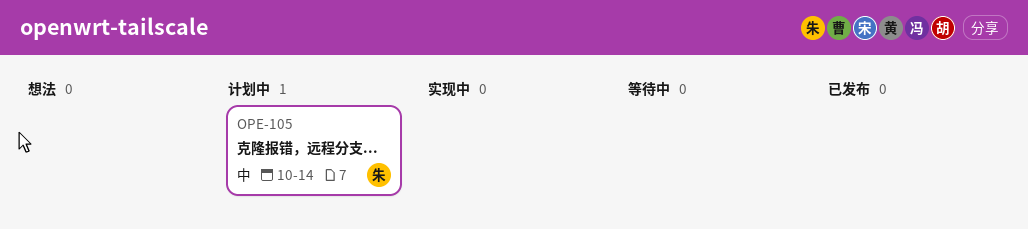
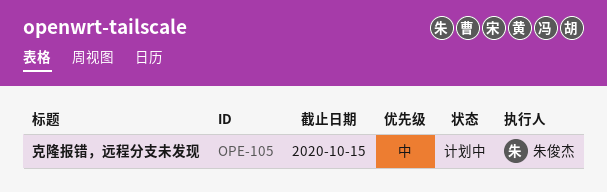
OPE-105, due: Oct 14 -> Oct 15

